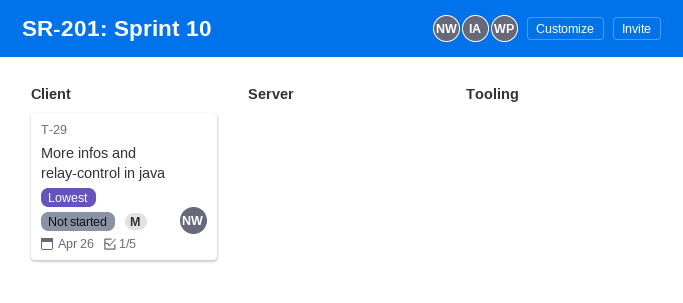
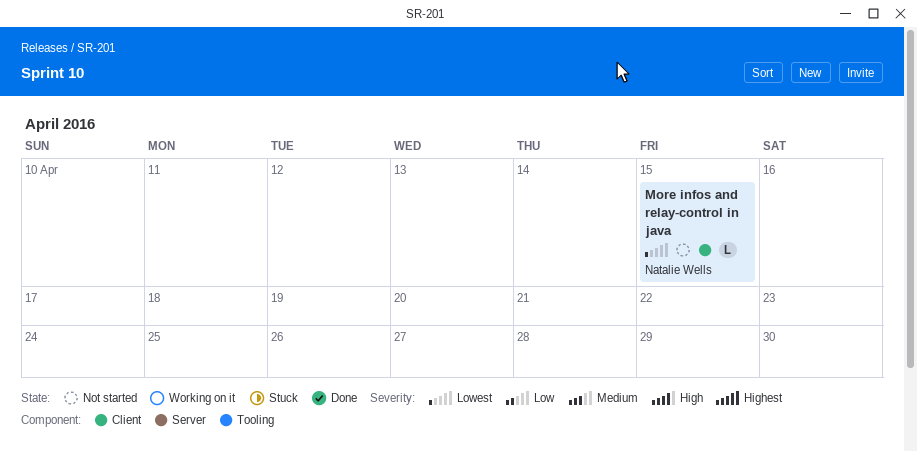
More infos and relay-control in java, estimate: M -> L
More infos and relay-control in java, due: Apr 26 -> Apr 15

